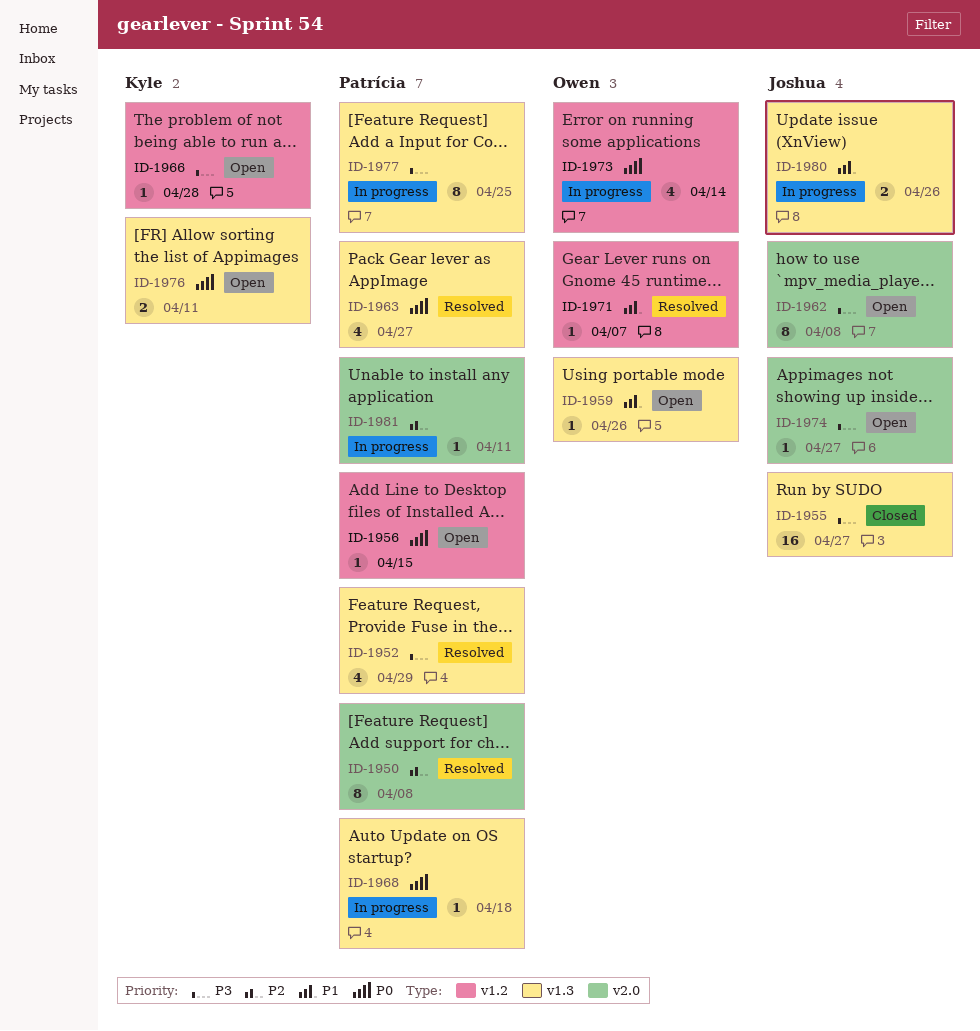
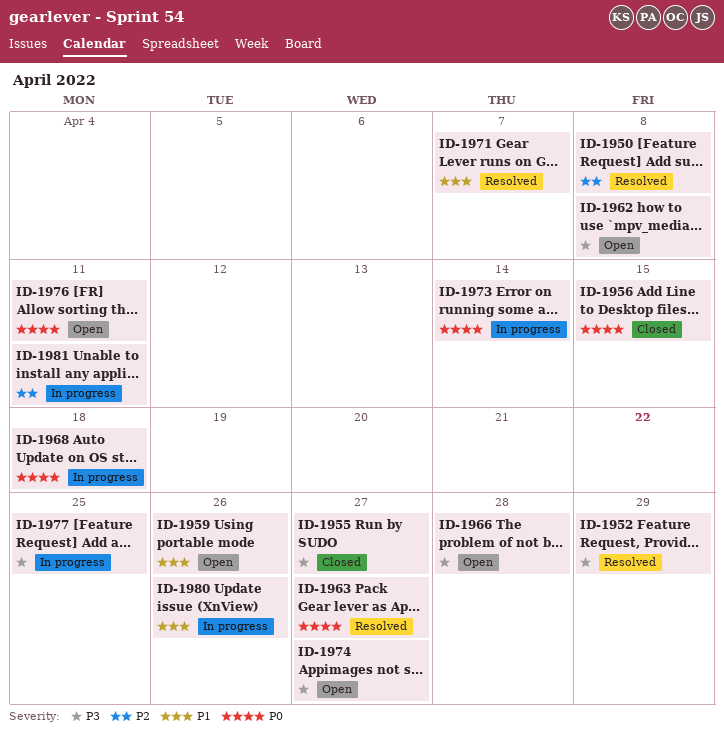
ID-1956, status: Open -> Closed

